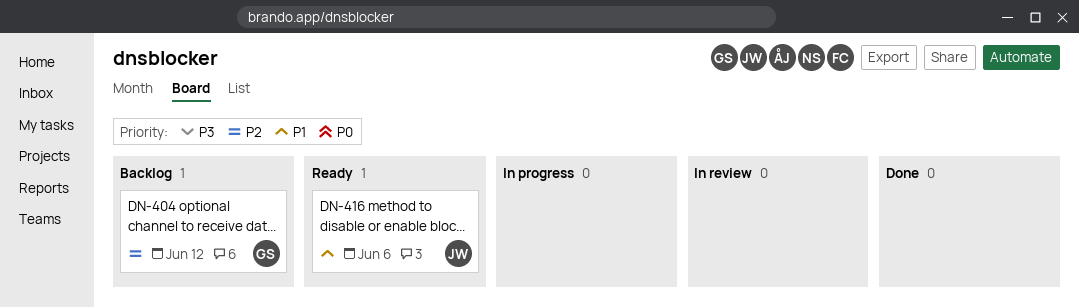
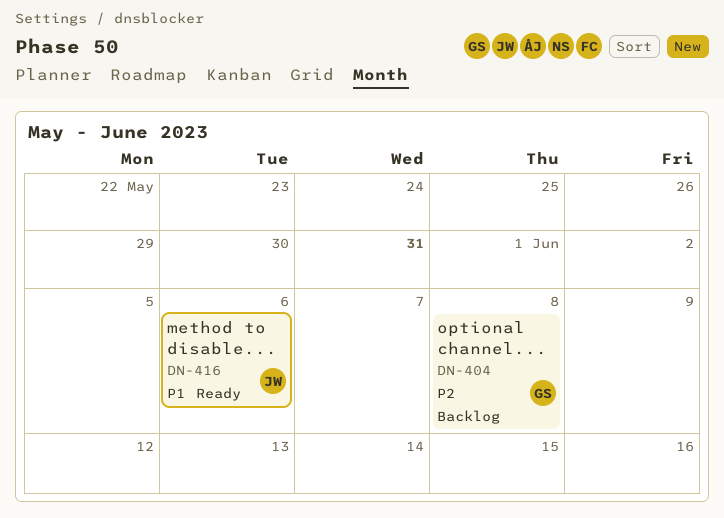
DN-404, due: Jun 12 -> Jun 8

